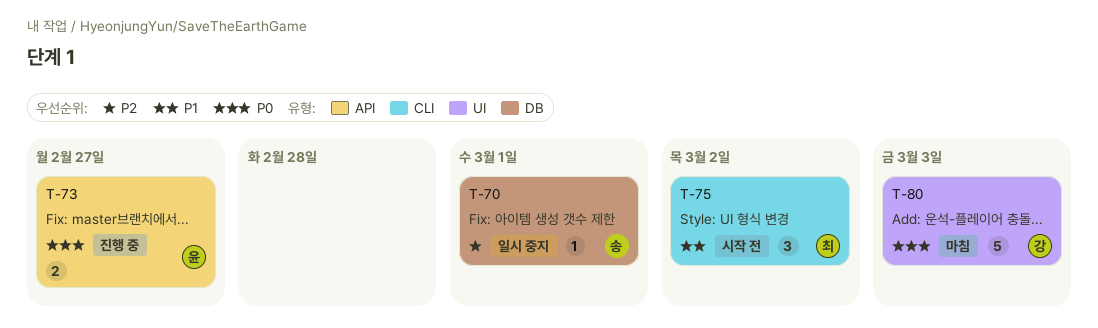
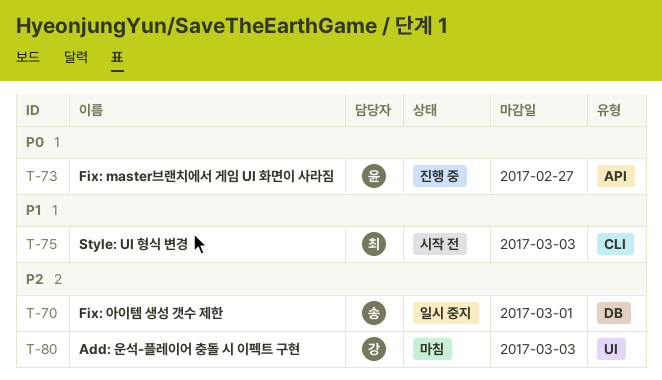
T-75, due: Mar 2 -> Mar 3
T-80, priority: P0 -> P2

